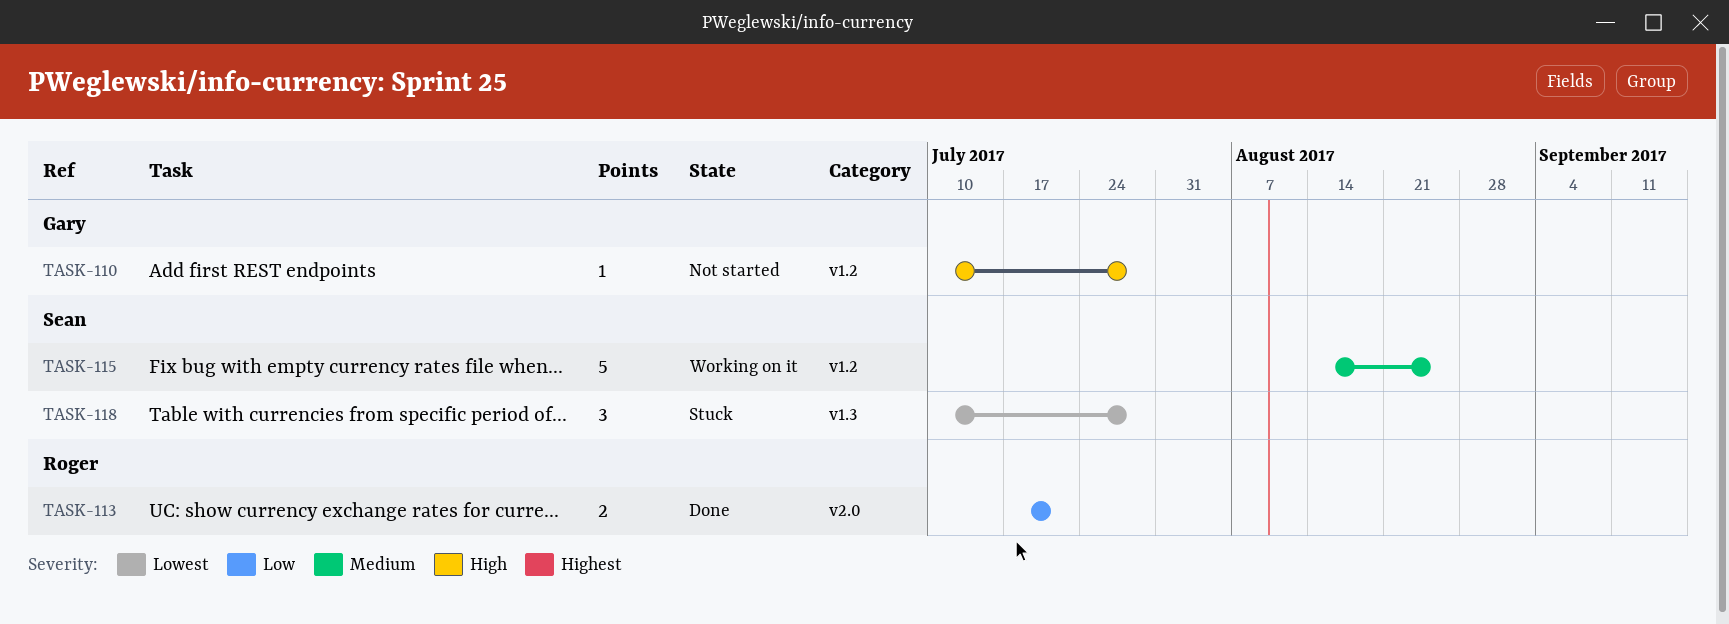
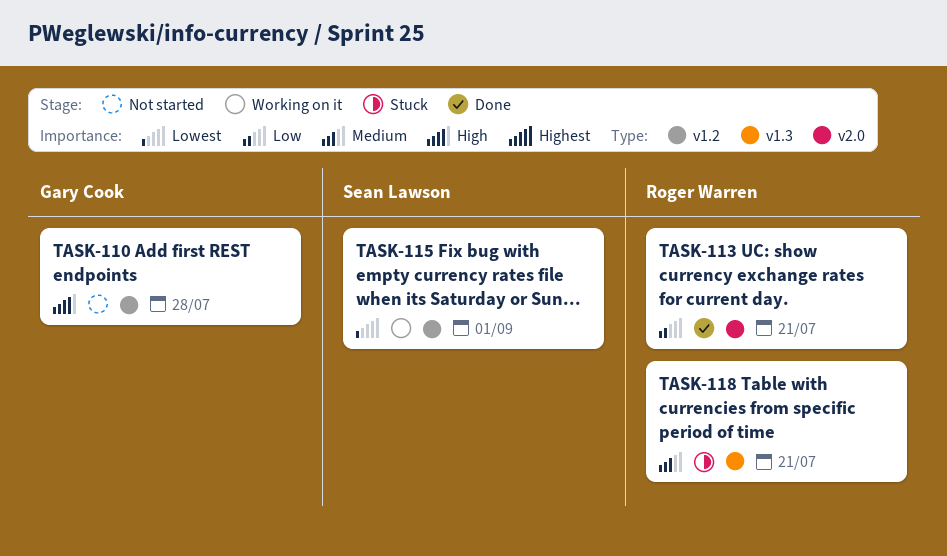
TASK-115, priority: Medium -> Lowest
TASK-115, due: Aug 25 -> Sep 1
TASK-118, owner: Sean Lawson -> Roger Warren
TASK-118, priority: Lowest -> Medium
TASK-118, due: Jul 28 -> Jul 21

